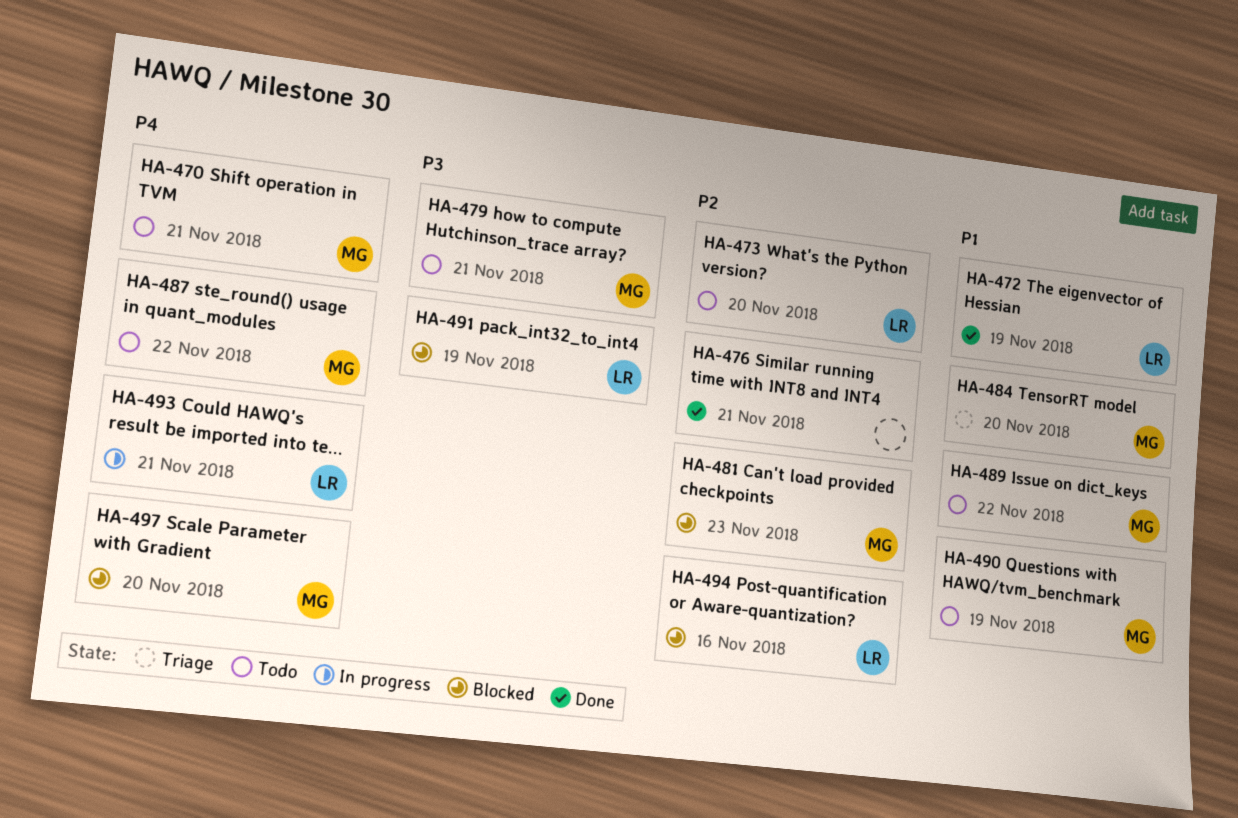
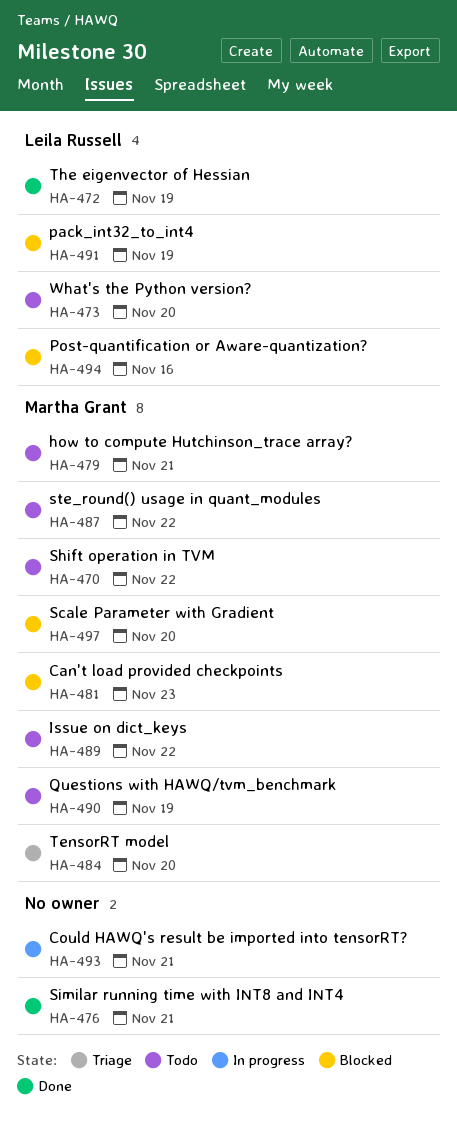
HA-470, due: Nov 21 -> Nov 22
HA-493, owner: Leila Russell -> none

